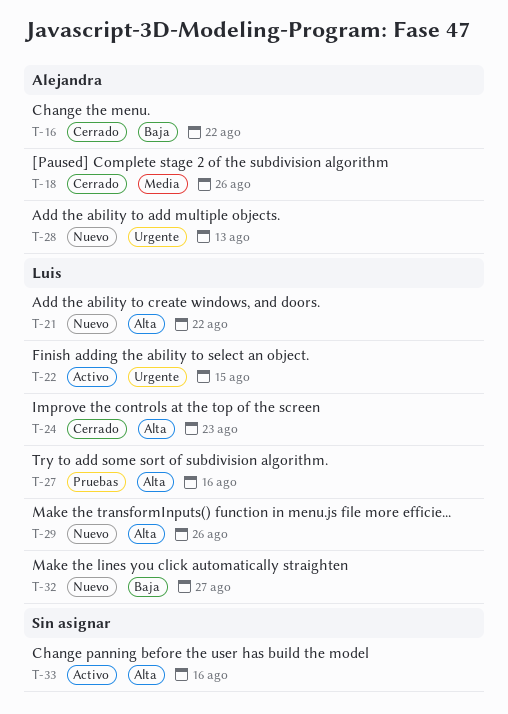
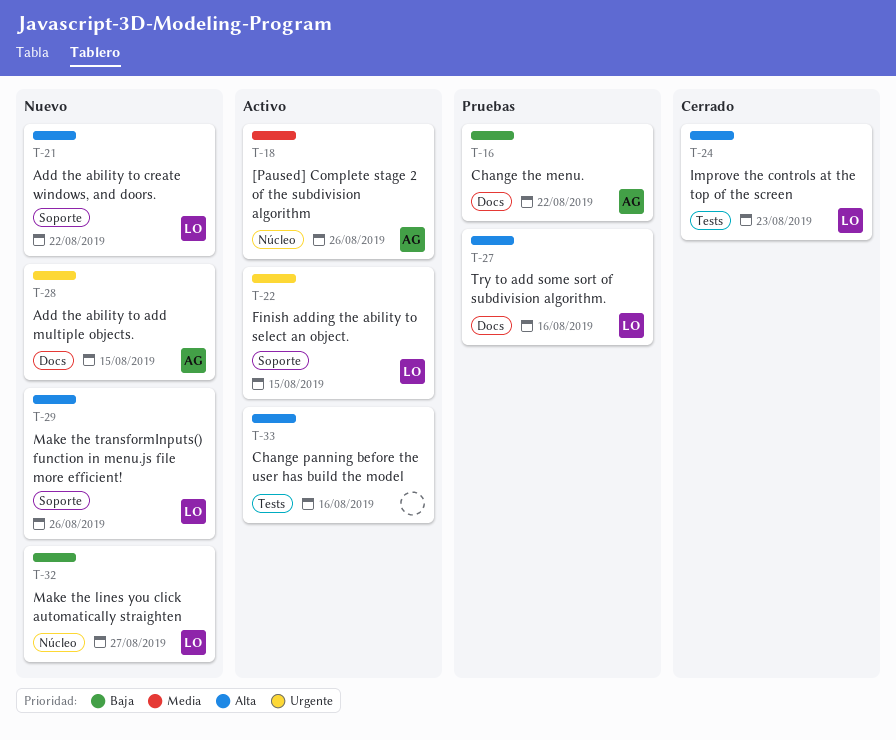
T-16, status: Cerrado -> Pruebas
T-18, status: Cerrado -> Activo
T-28, due: Aug 13 -> Aug 15

